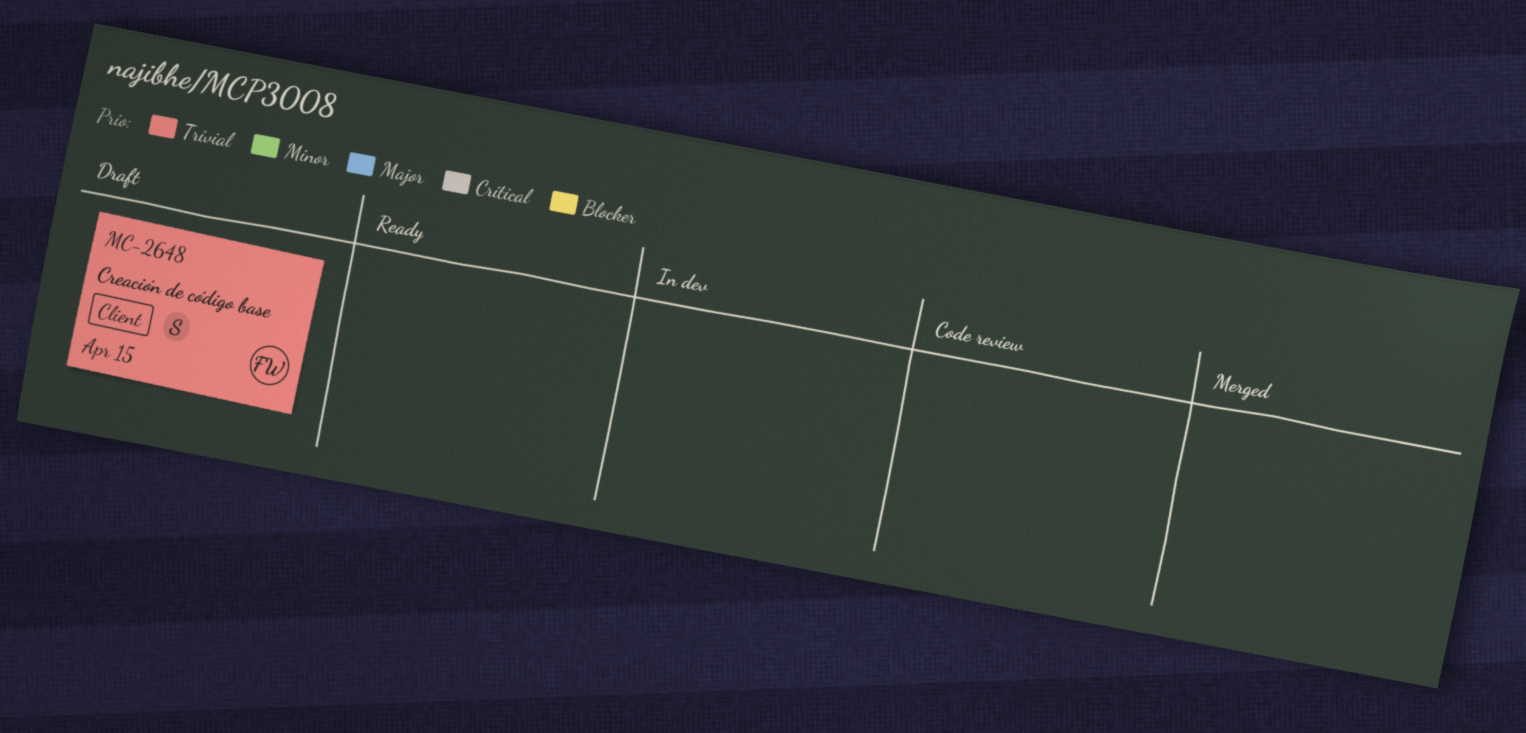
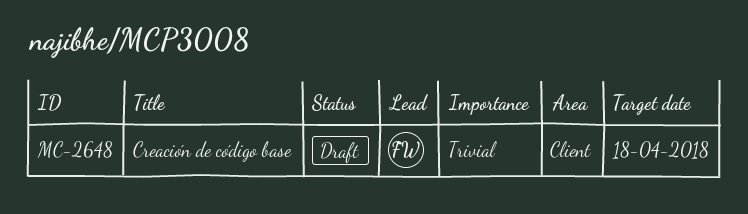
MC-2648, due: Apr 15 -> Apr 18

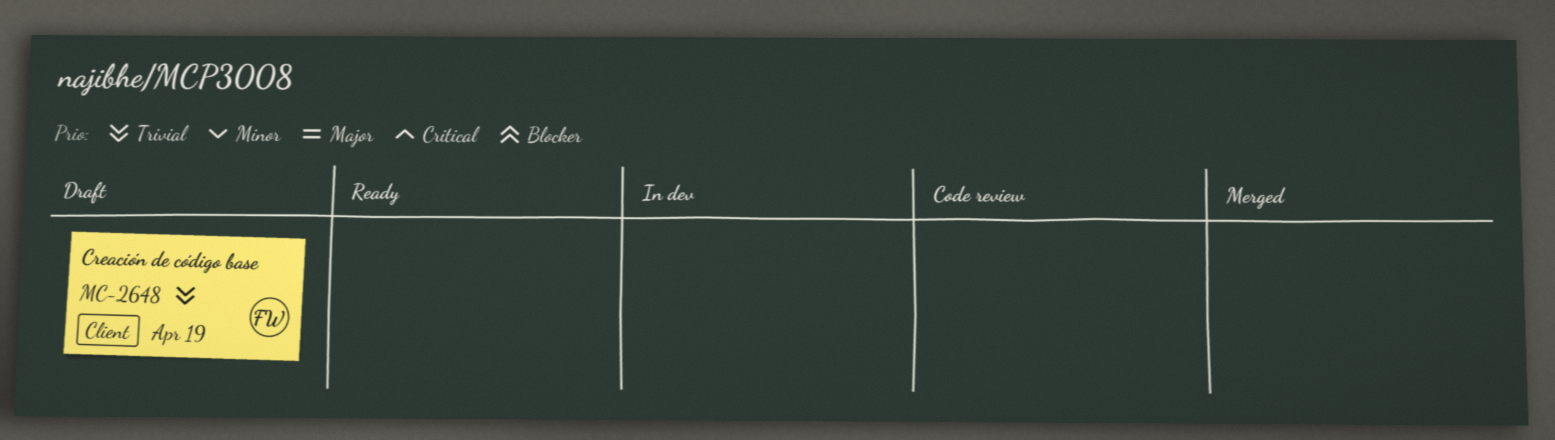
MC-2648, due: Apr 18 -> Apr 19

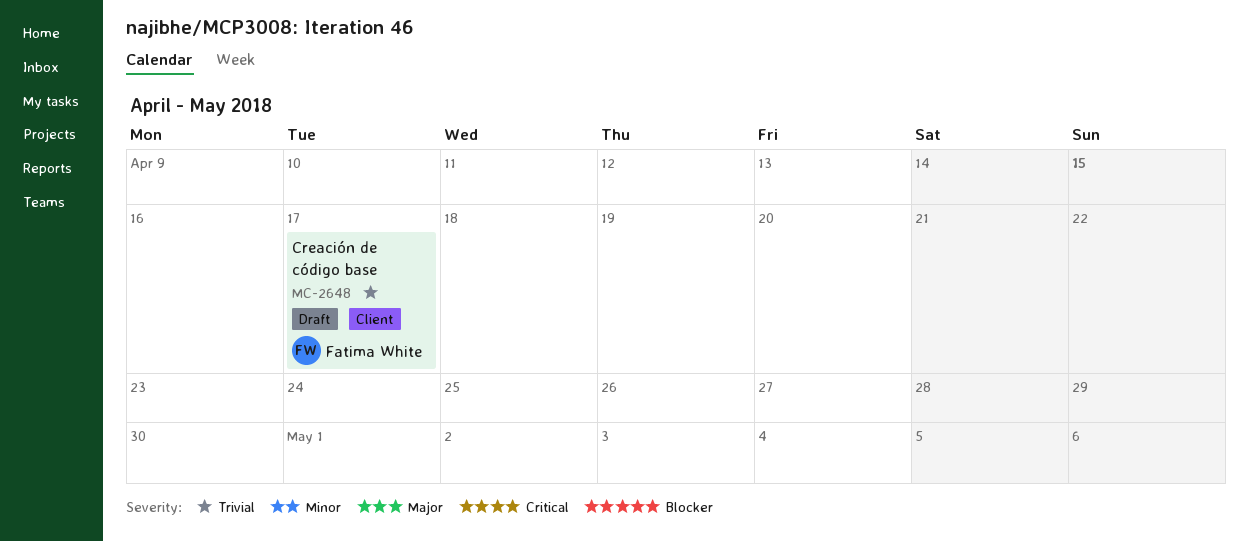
MC-2648, due: Apr 19 -> Apr 17

